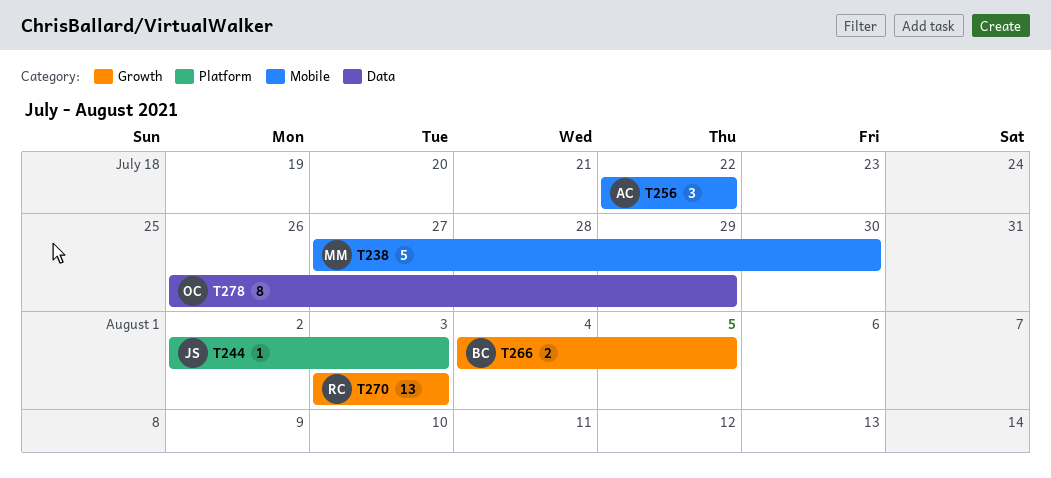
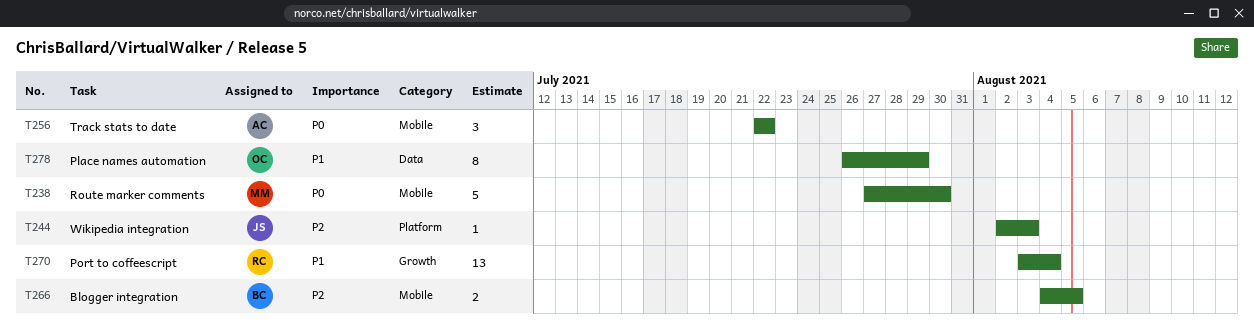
T266, label: Growth -> Mobile
T270, due: Aug 3 -> Aug 4

